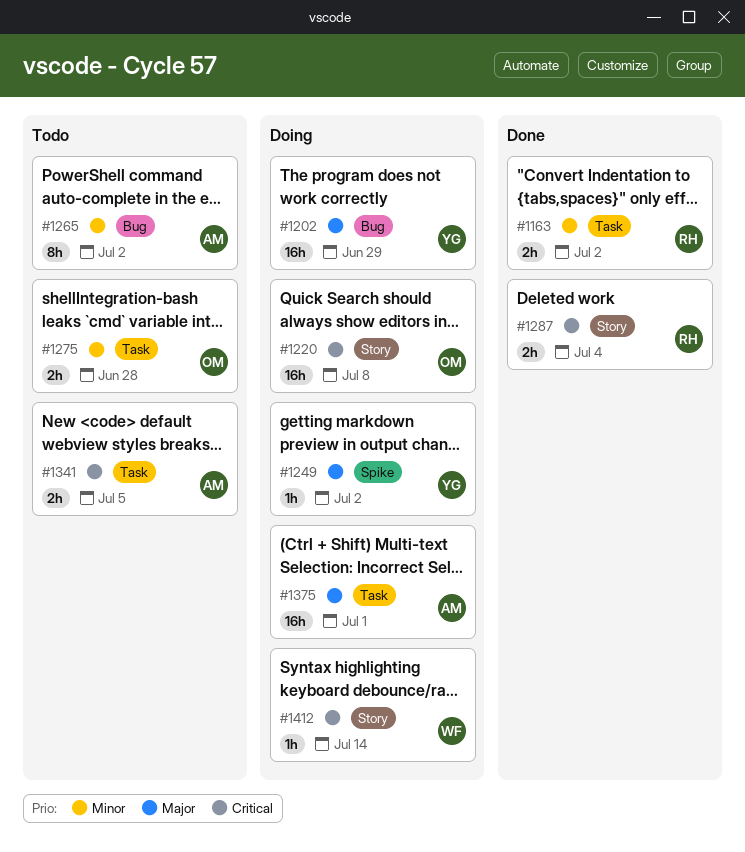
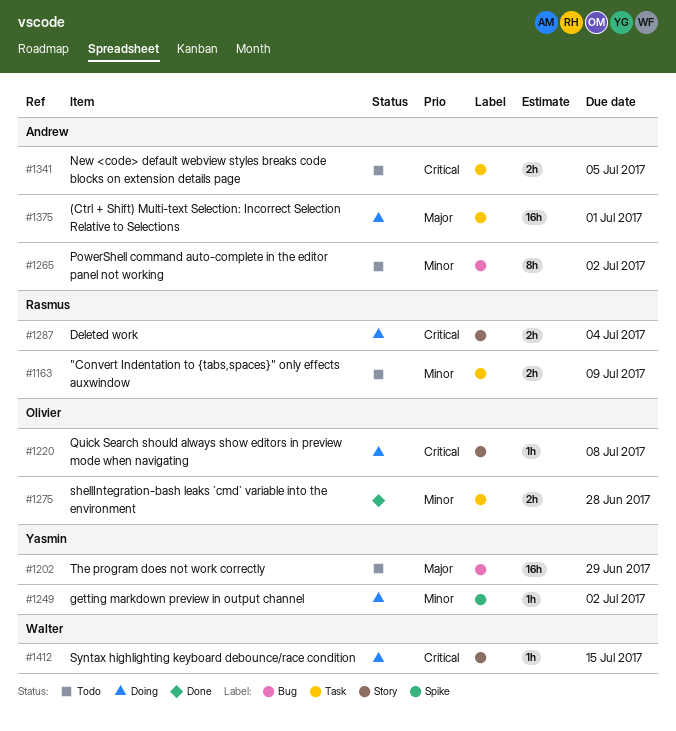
#1163, status: Done -> Todo
#1163, due: Jul 2 -> Jul 9
#1202, status: Doing -> Todo
#1220, estimate: 16h -> 1h
#1249, priority: Major -> Minor
#1275, status: Todo -> Done
#1287, status: Done -> Doing
#1412, due: Jul 14 -> Jul 15

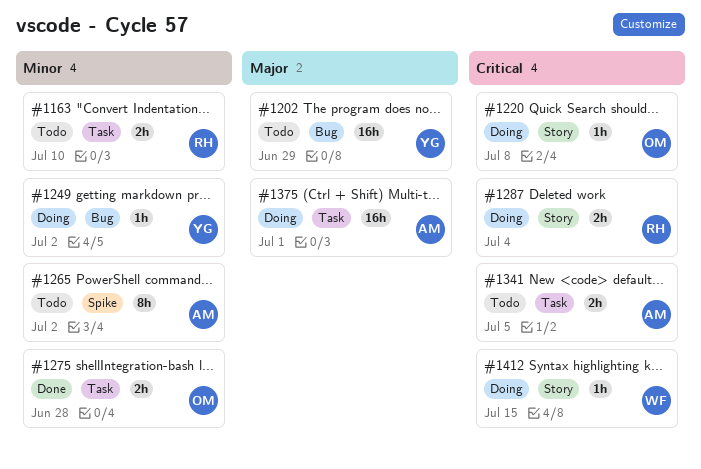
#1163, due: Jul 9 -> Jul 10
#1249, label: Spike -> Bug
#1265, label: Bug -> Spike

